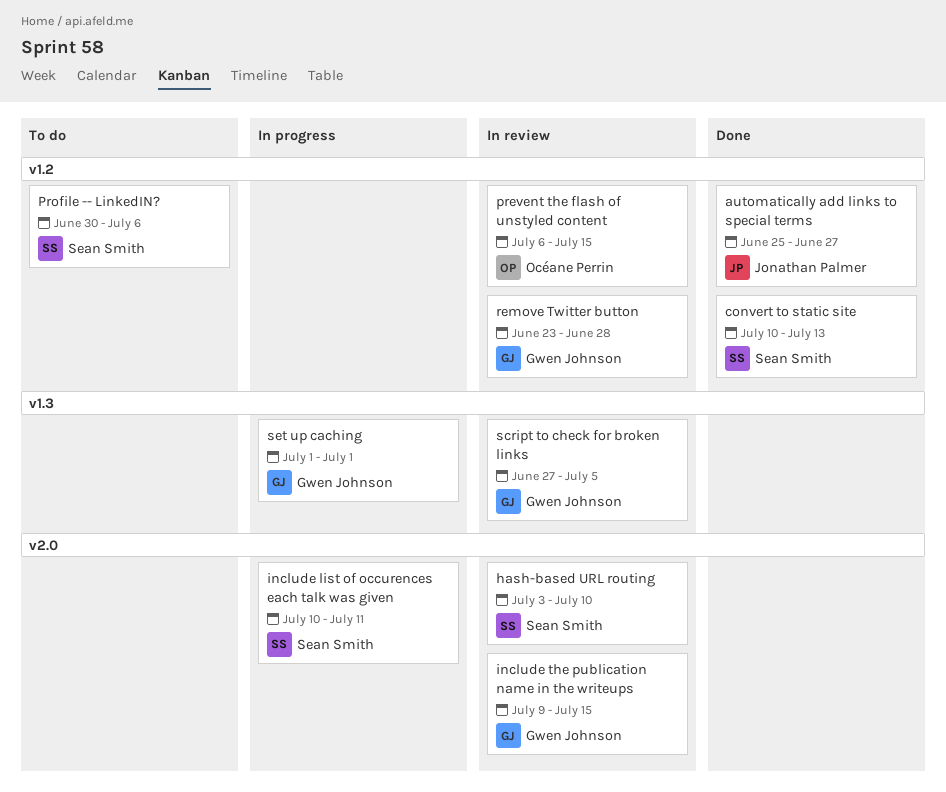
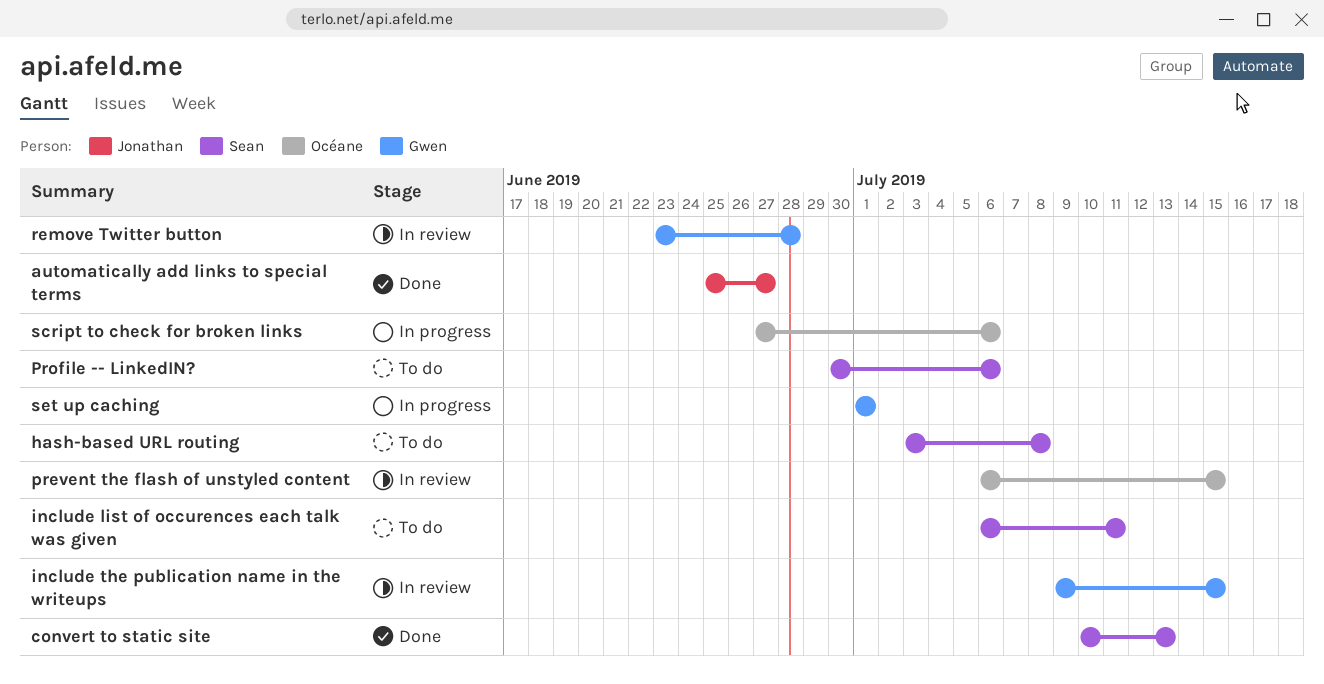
hash-based URL routing, status: In review -> To do
hash-based URL routing, due: Jul 10 -> Jul 8
include list of occurences each talk was given, status: In progress -> To do
include list of occurences each talk was given, start: Jul 10 -> Jul 6
script to check for broken links, status: In review -> In progress
script to check for broken links, owner: Gwen Johnson -> Océane Perrin
script to check for broken links, due: Jul 5 -> Jul 6

